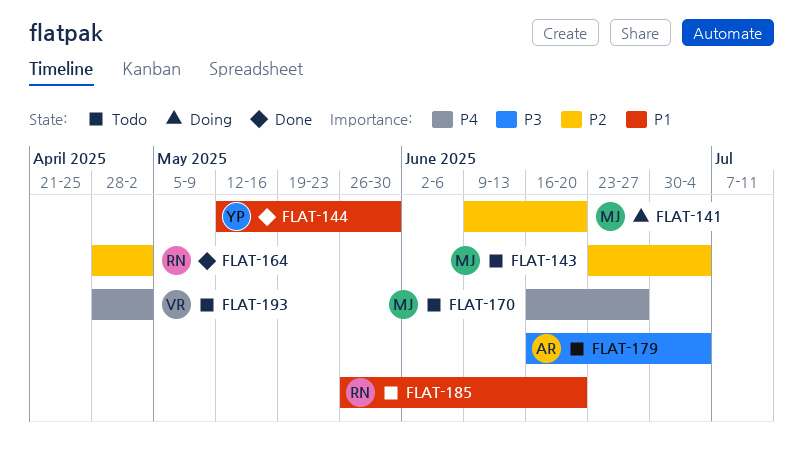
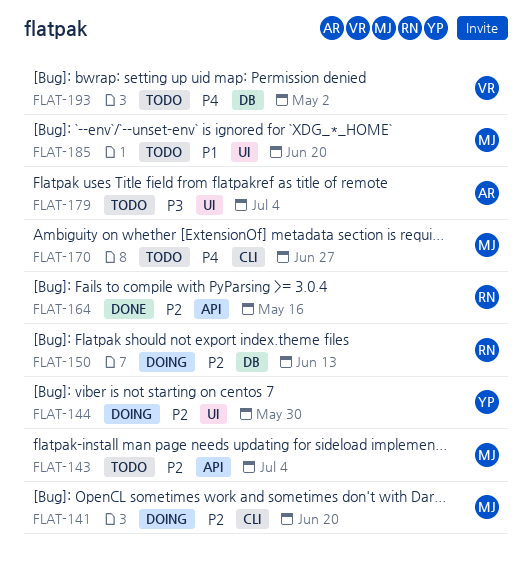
FLAT-144, status: Done -> Doing
FLAT-144, priority: P1 -> P2
FLAT-150: none -> present
FLAT-164, due: May 2 -> May 16
FLAT-185, owner: RN -> MJ

